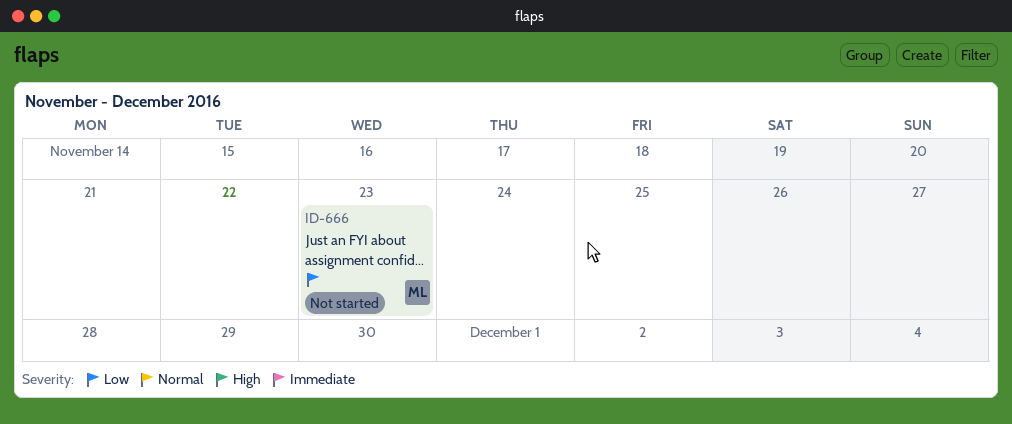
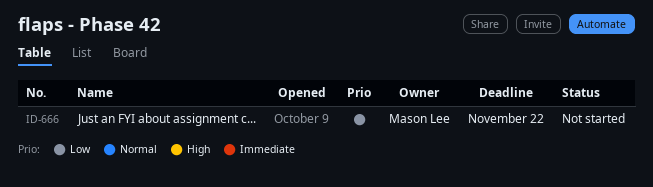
ID-666, due: Nov 23 -> Nov 22

